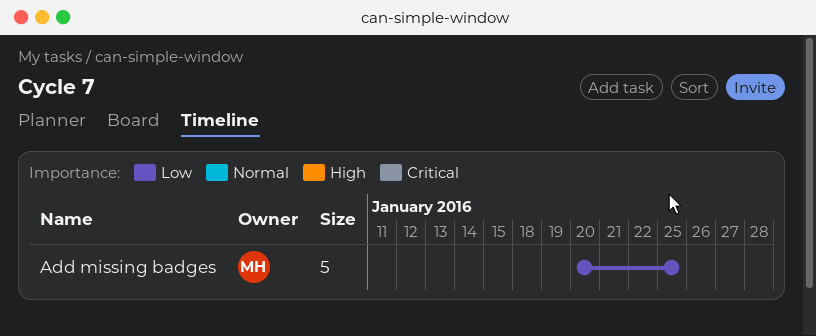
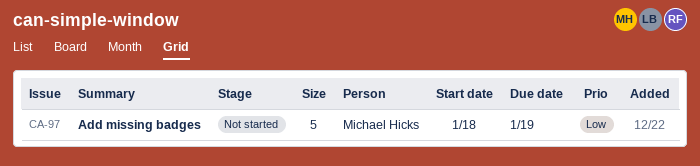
Add missing badges, start: Jan 20 -> Jan 18
Add missing badges, due: Jan 25 -> Jan 19

